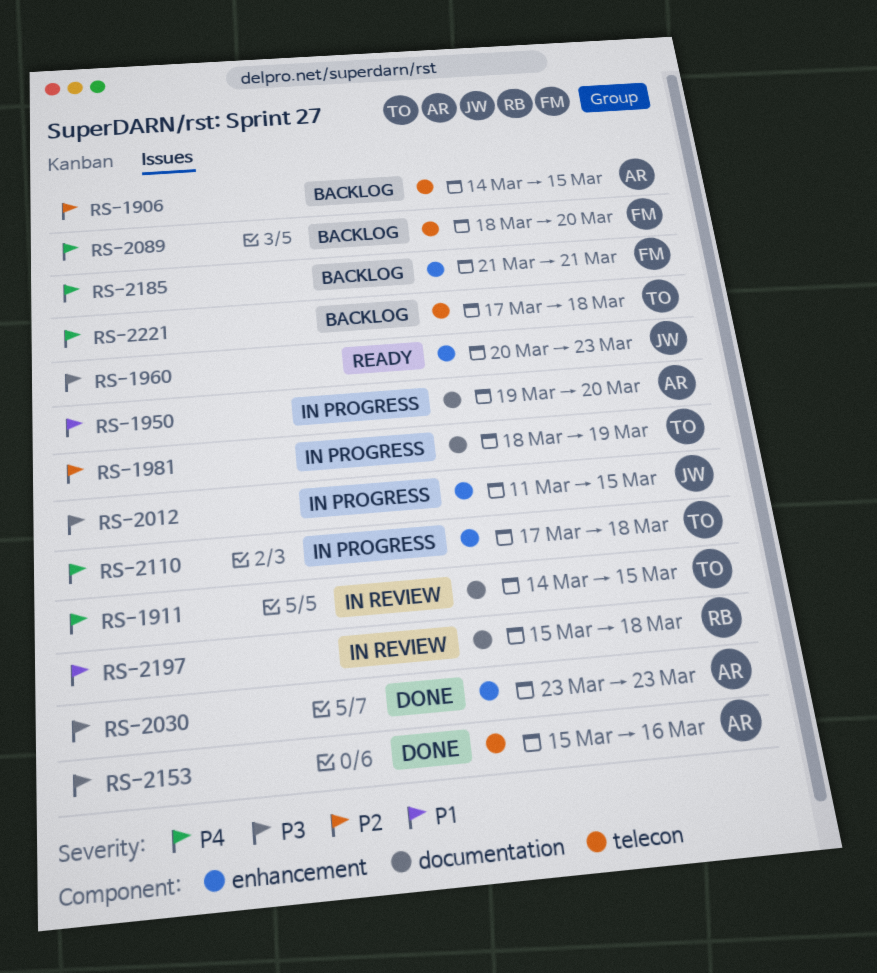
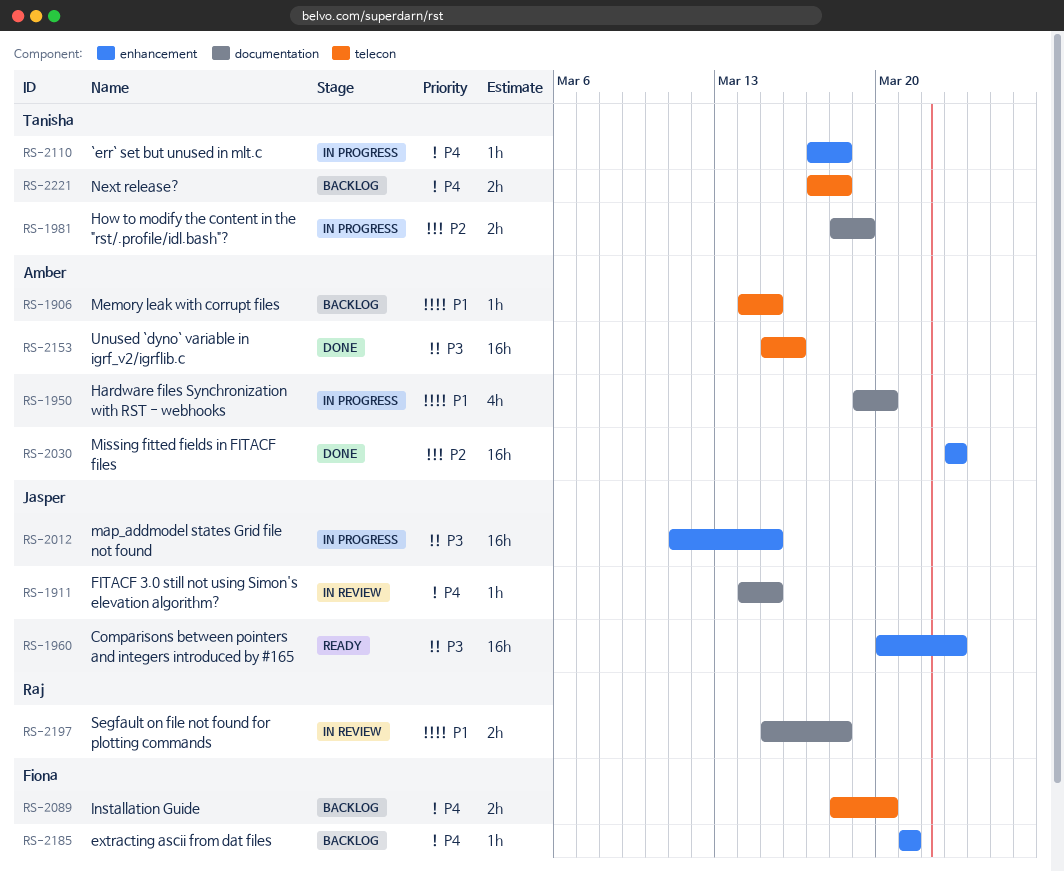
RS-1906, priority: P2 -> P1
RS-1911, owner: Tanisha -> Jasper
RS-2030, priority: P3 -> P2

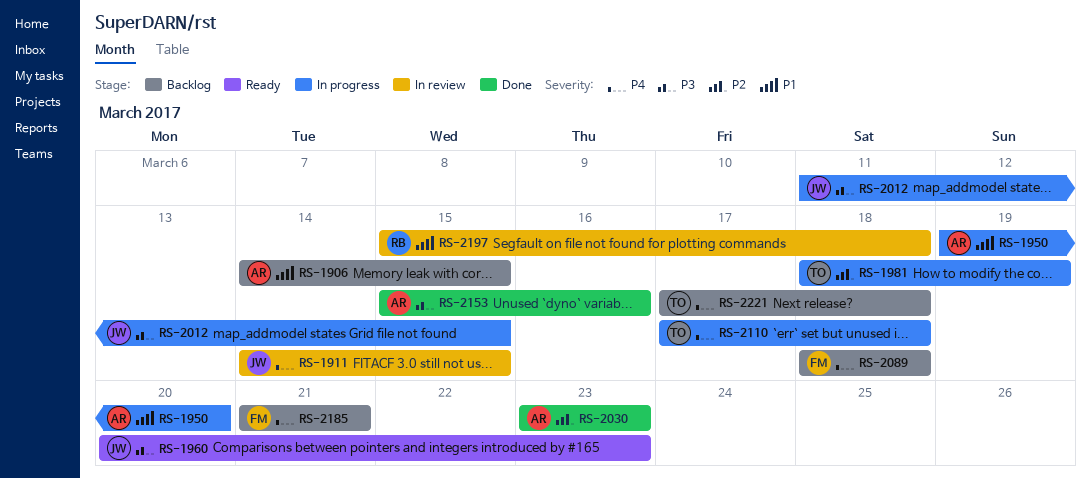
RS-2089, due: Mar 20 -> Mar 18

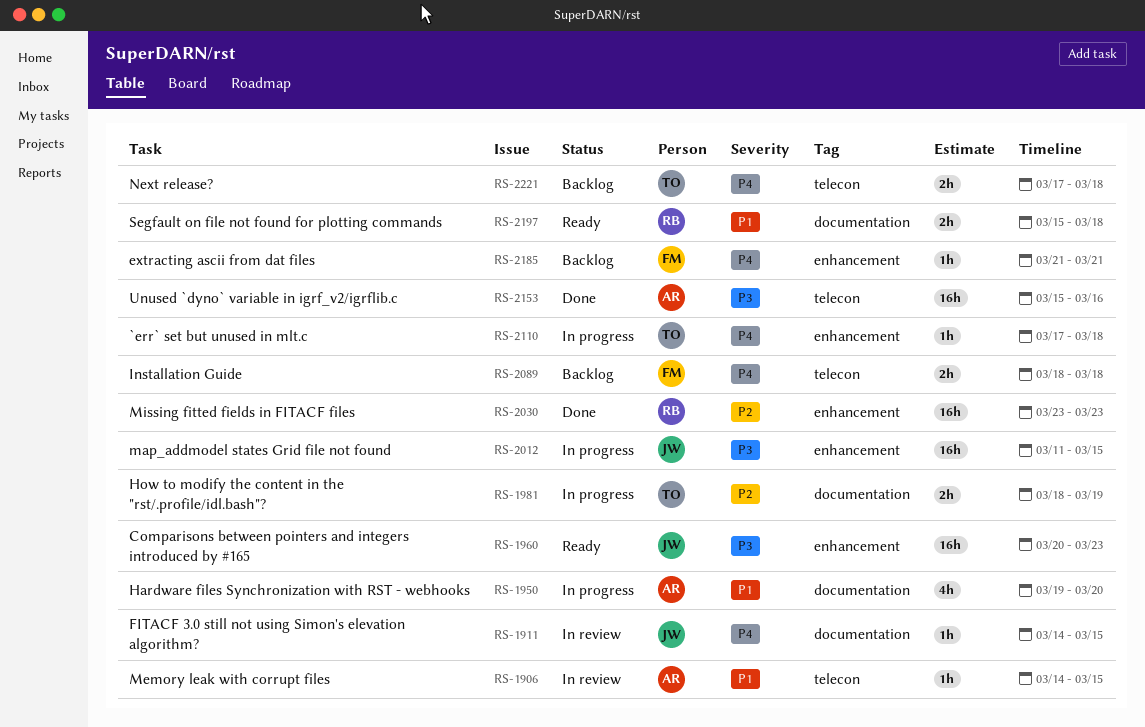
RS-1906, status: Backlog -> In review
RS-2030, owner: AR -> RB
RS-2197, status: In review -> Ready

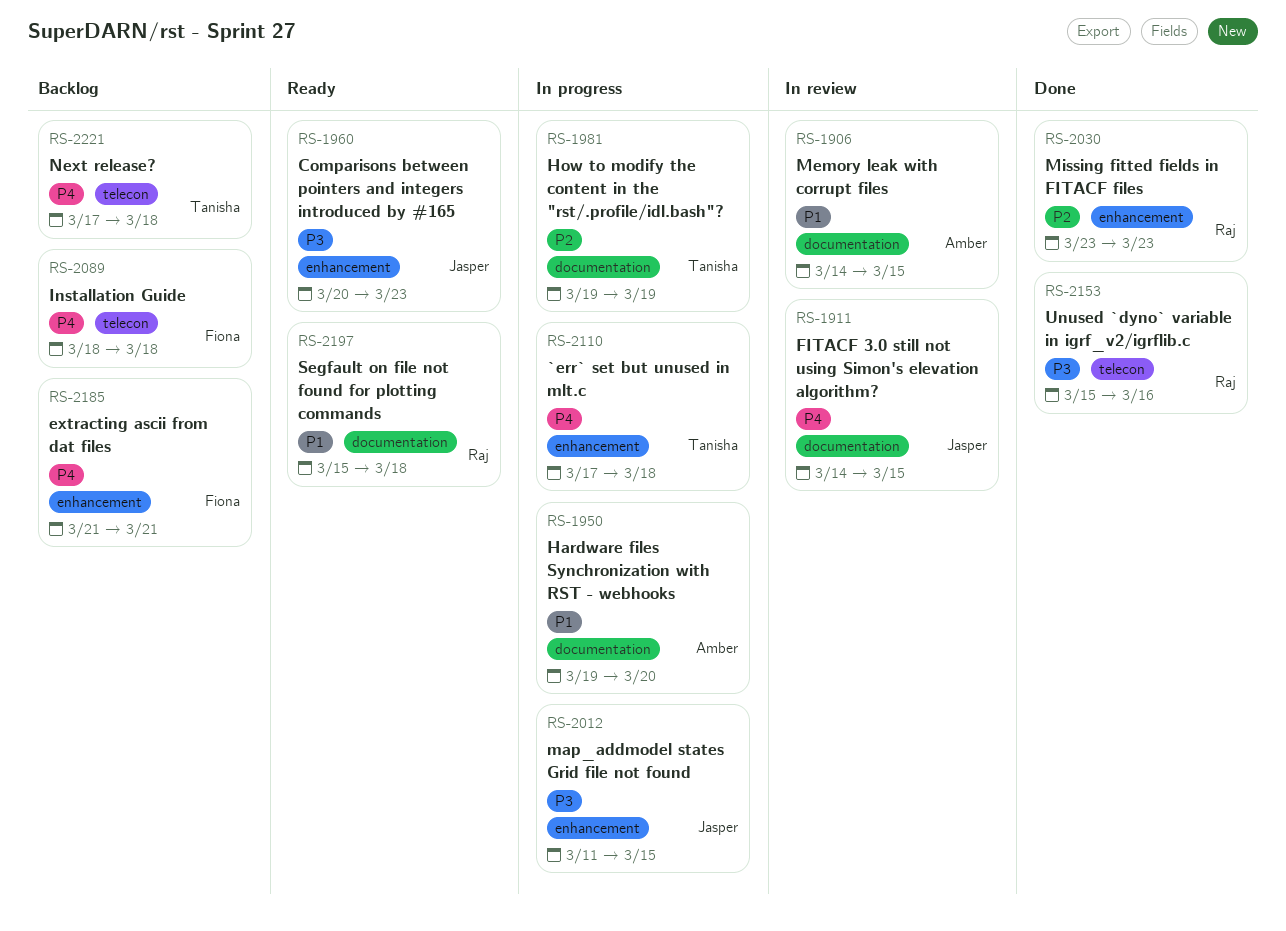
RS-1906, label: telecon -> documentation
RS-1981, start: Mar 18 -> Mar 19
RS-2153, owner: Amber -> Raj

